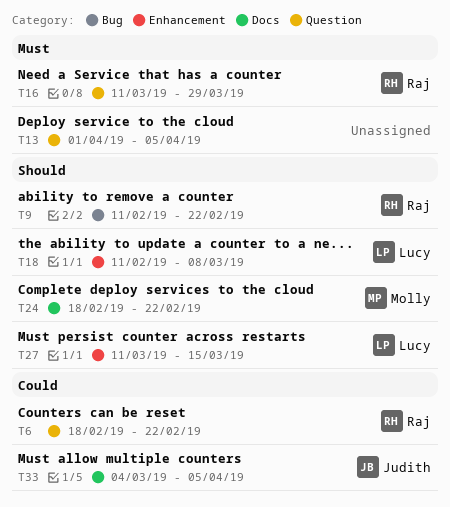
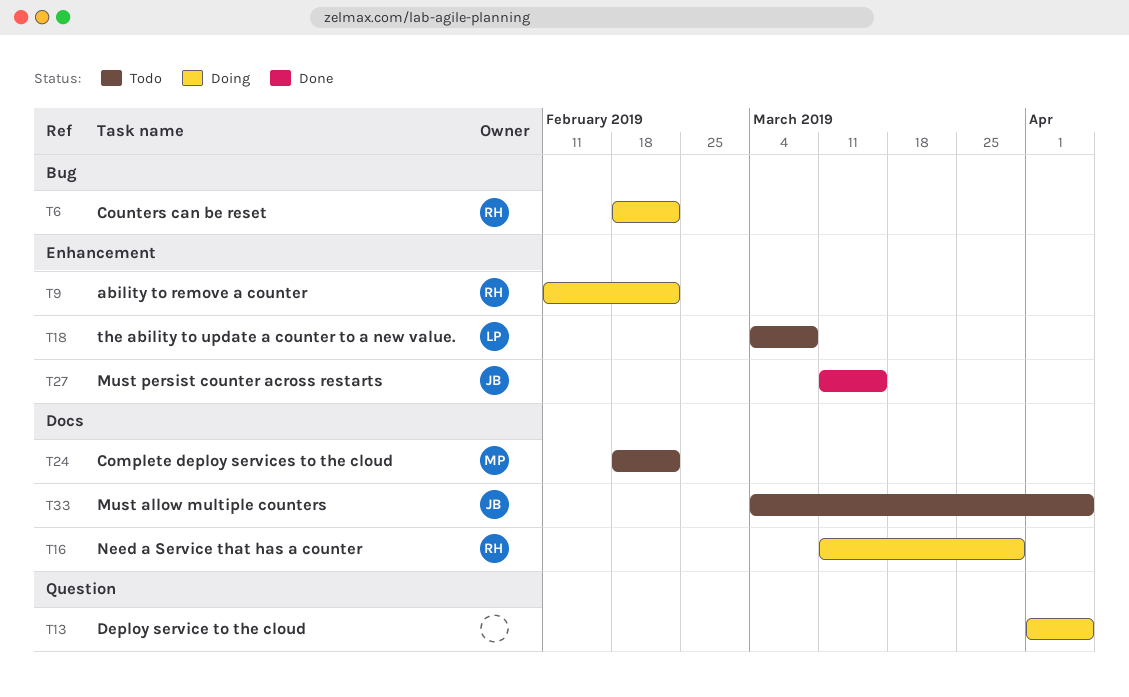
T6, label: Question -> Bug
T9, label: Bug -> Enhancement
T16, label: Question -> Docs
T18, start: Feb 11 -> Mar 4
T27, owner: Lucy -> Judith

